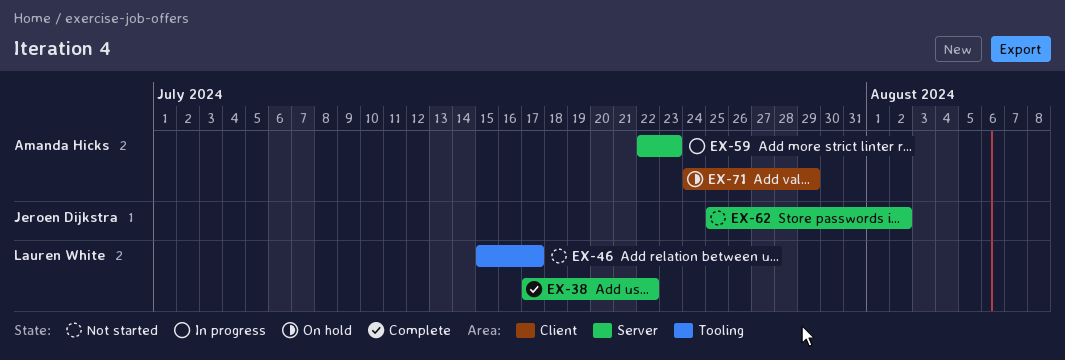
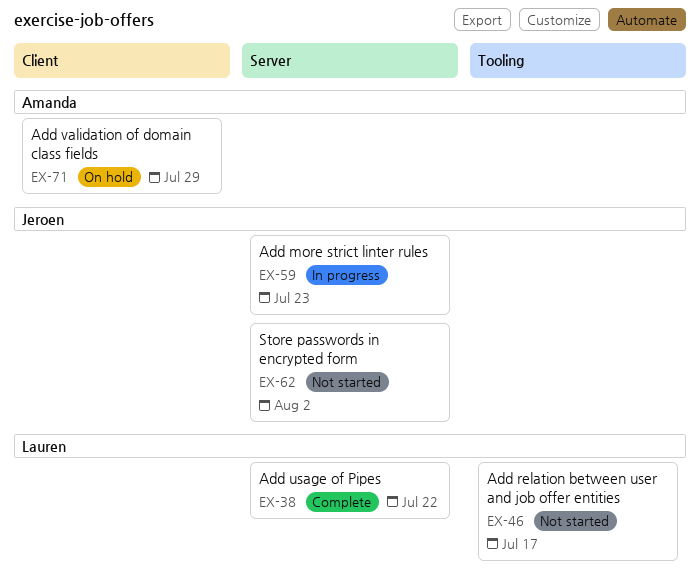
EX-59, owner: Amanda Hicks -> Jeroen Dijkstra

